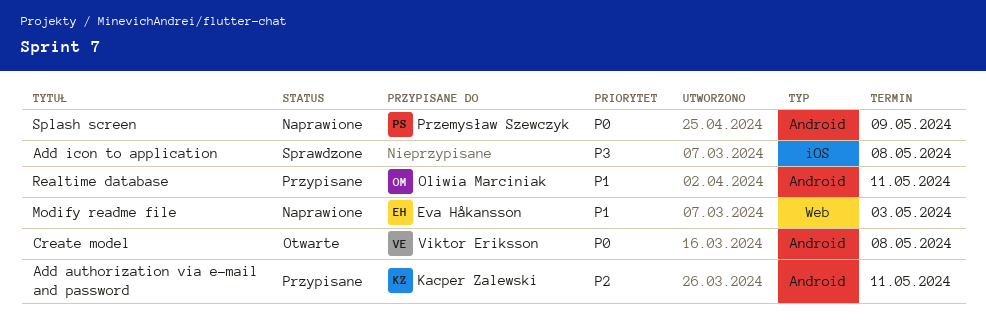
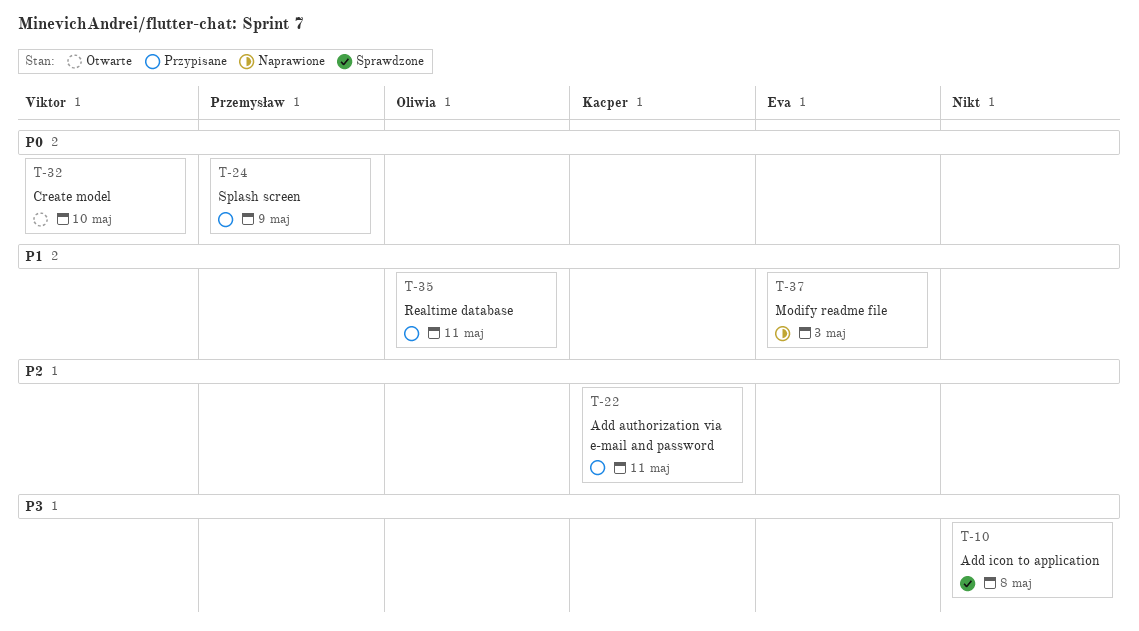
Create model, due: May 8 -> May 10
Splash screen, status: Naprawione -> Przypisane

